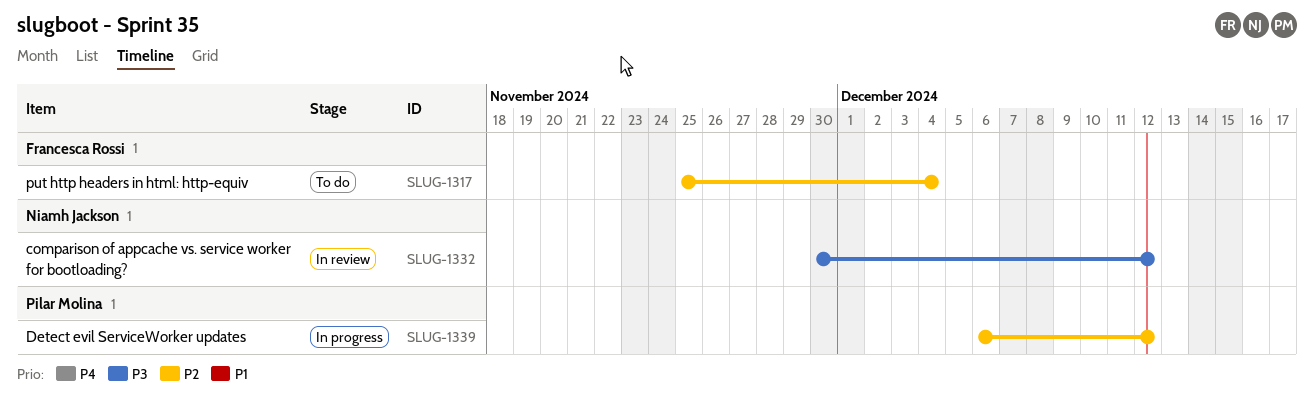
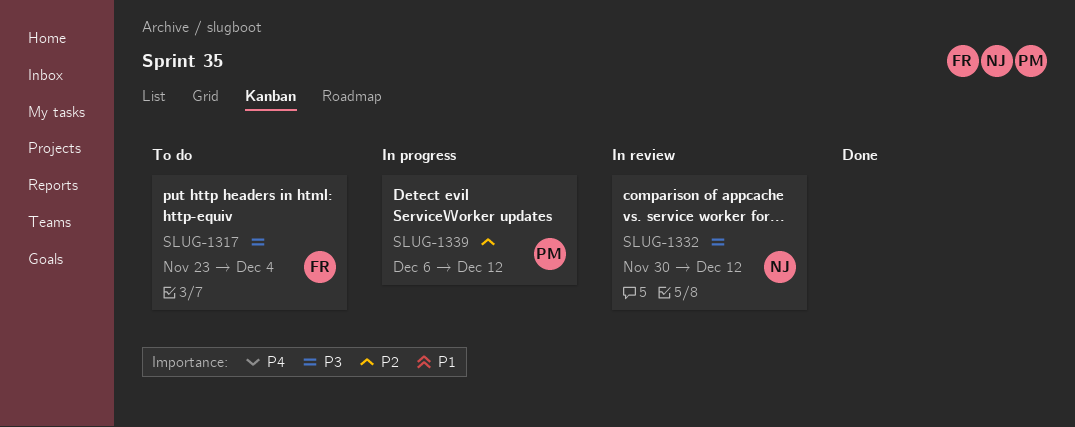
SLUG-1317, priority: P2 -> P3
SLUG-1317, start: Nov 25 -> Nov 23

